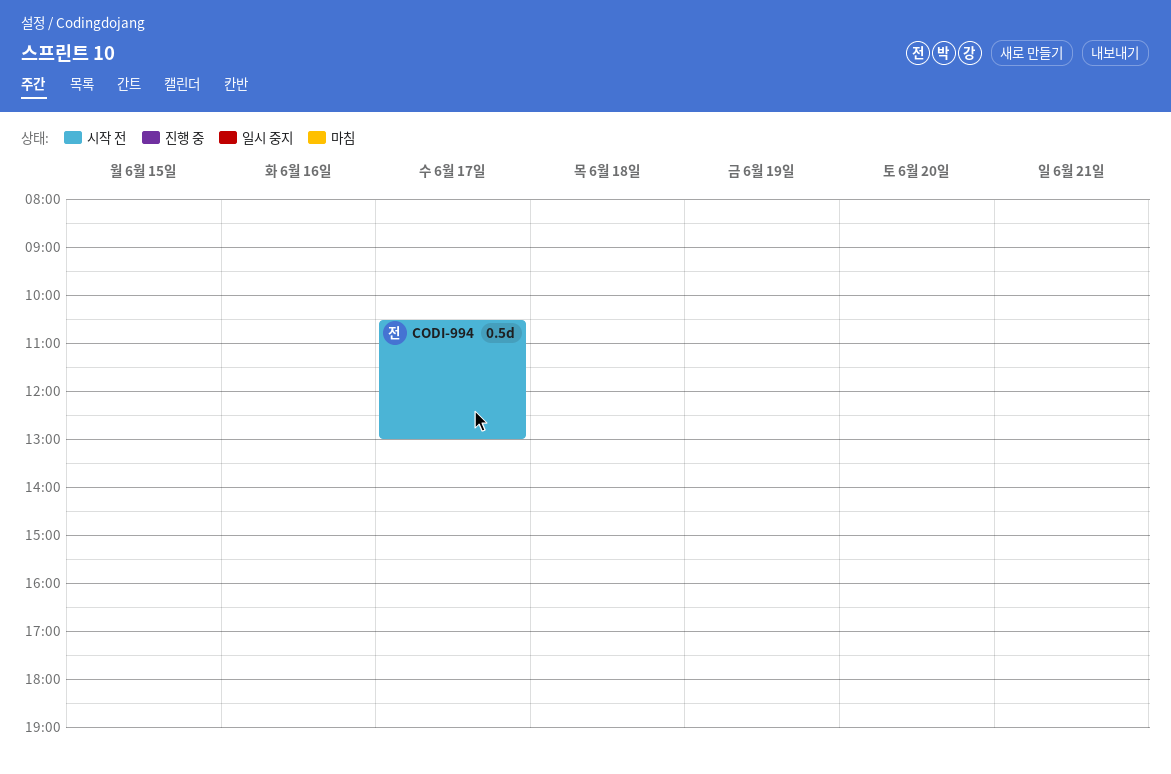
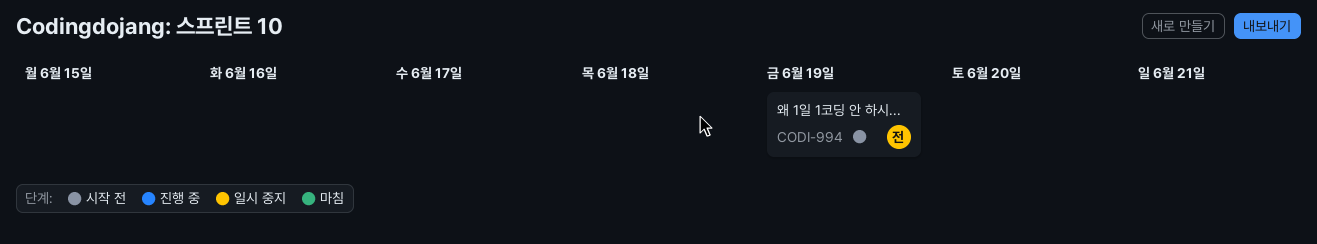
CODI-994, day: Jun 17 -> Jun 19

